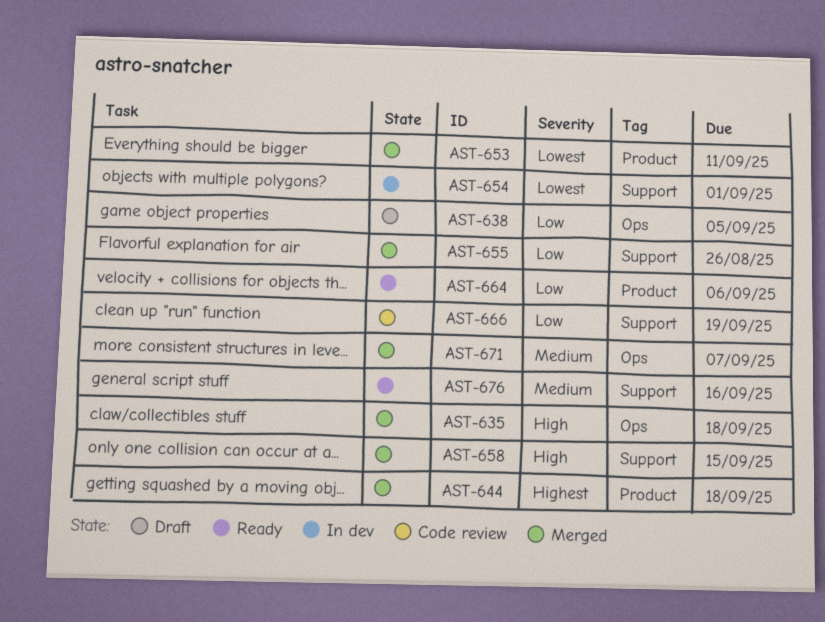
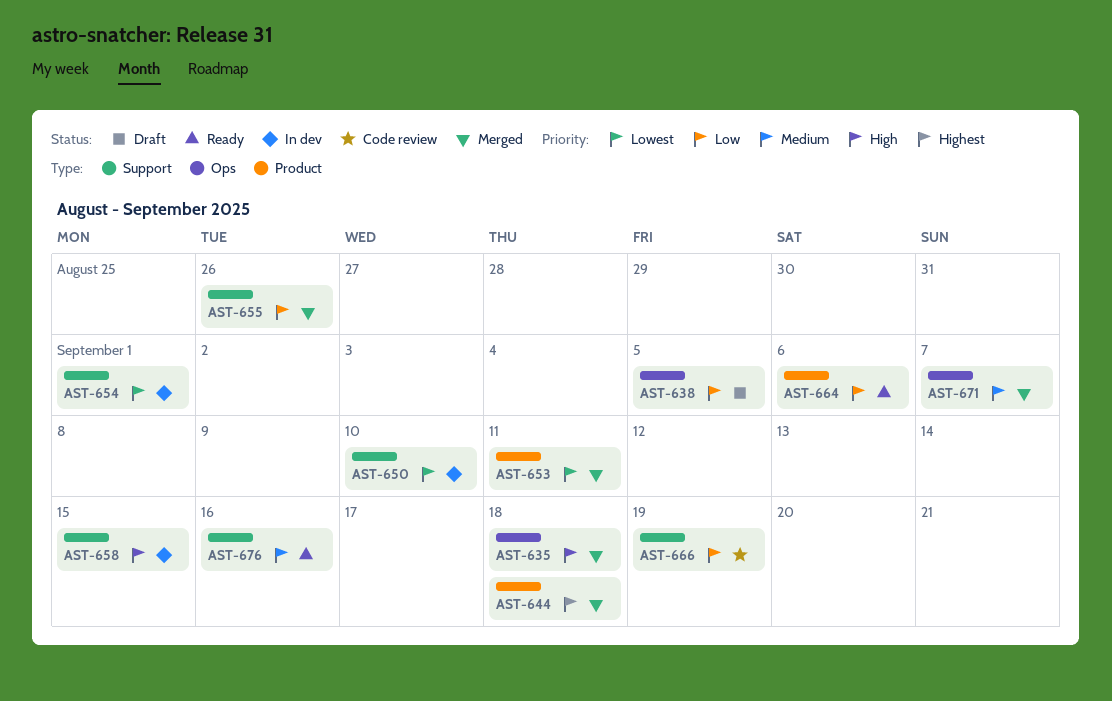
AST-650: none -> present
AST-658, status: Merged -> In dev

